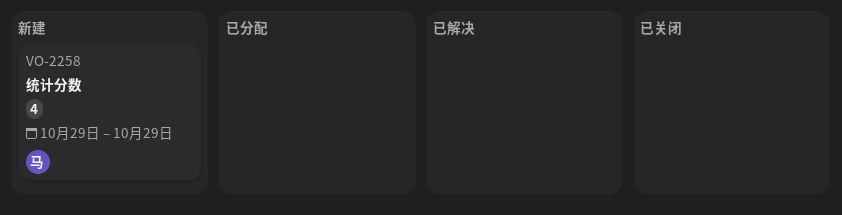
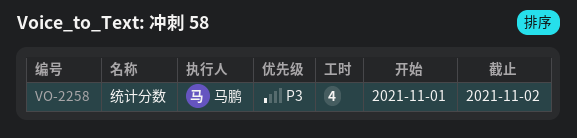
VO-2258, start: Oct 29 -> Nov 1
VO-2258, due: Oct 29 -> Nov 2

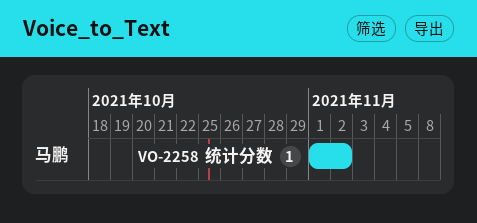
VO-2258, estimate: 4 -> 1

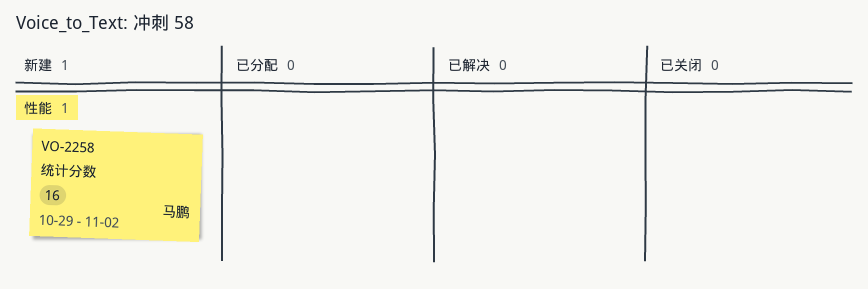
VO-2258, estimate: 1 -> 16
VO-2258, start: Nov 1 -> Oct 29

